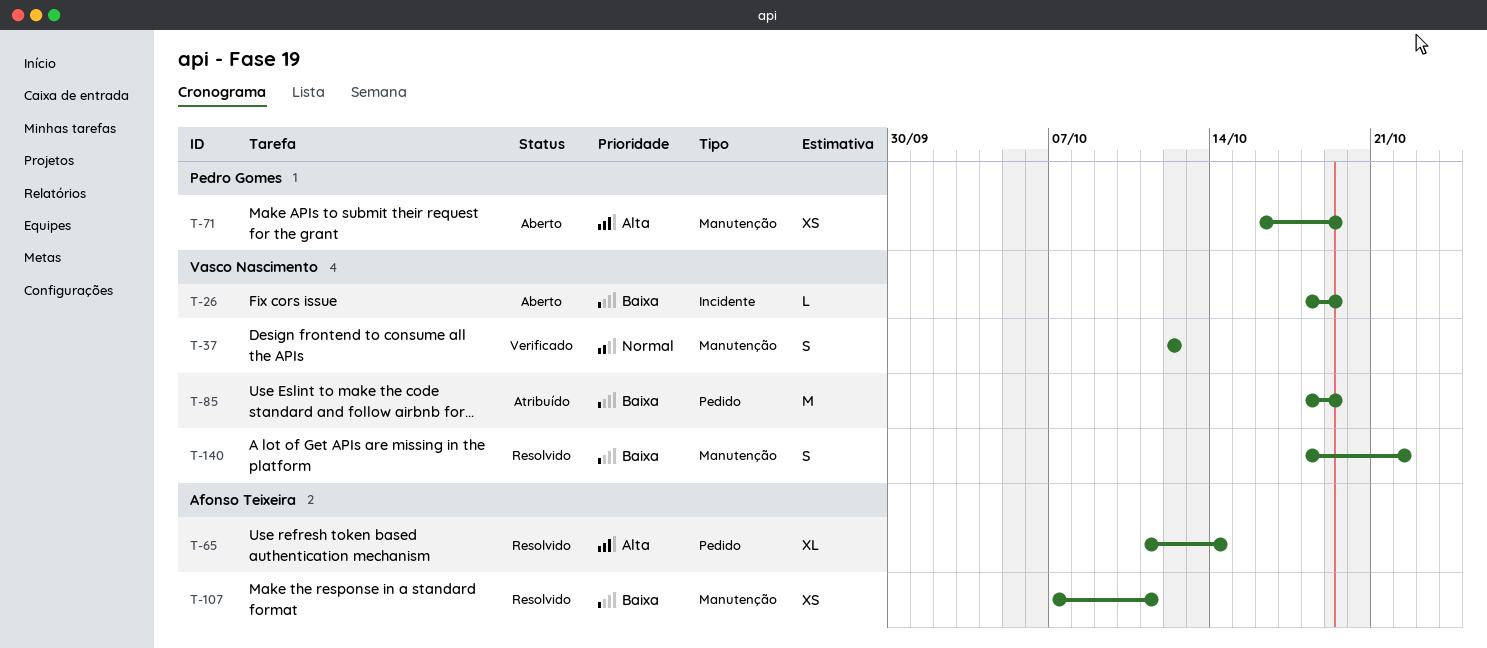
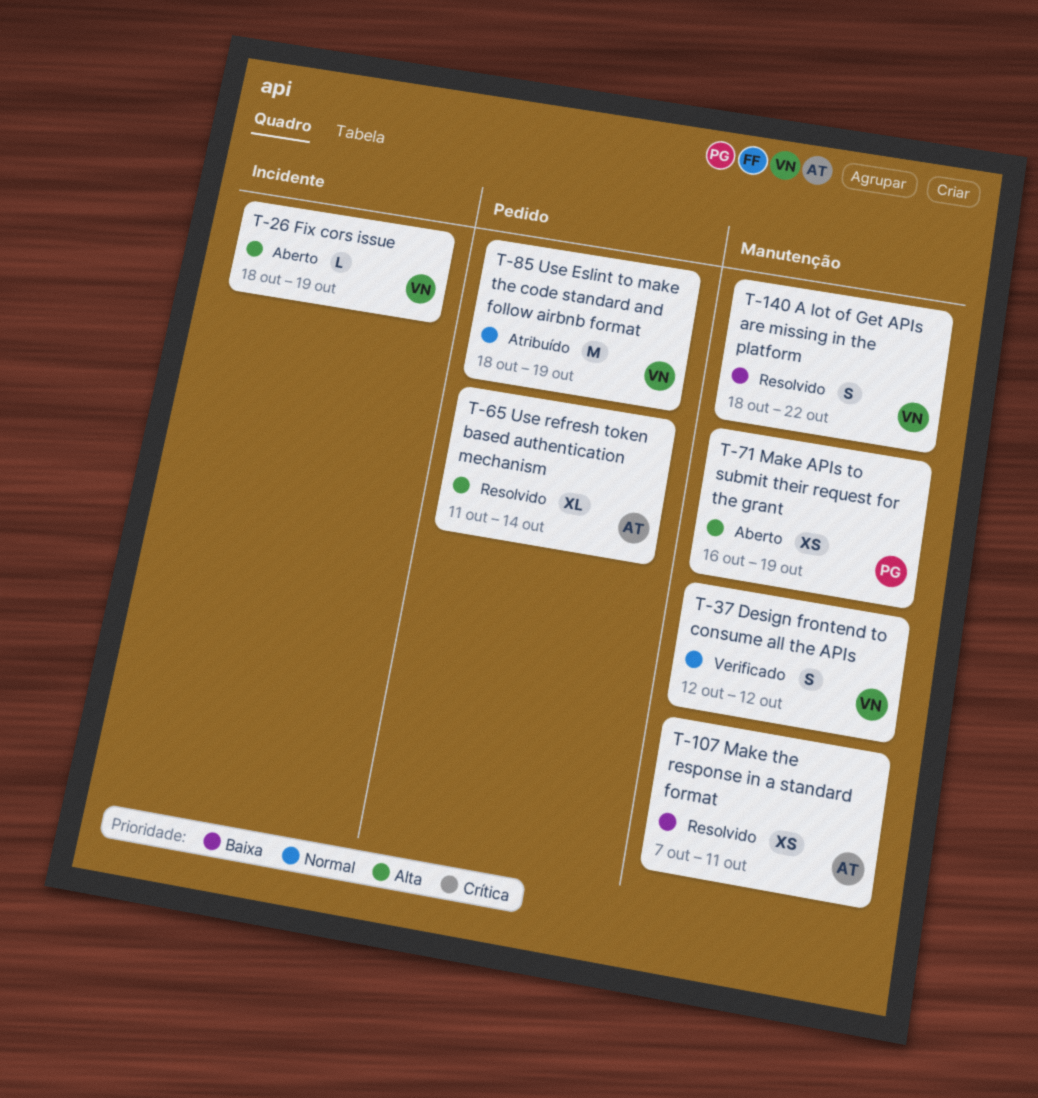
T-26, priority: Baixa -> Alta
T-85, priority: Baixa -> Normal

